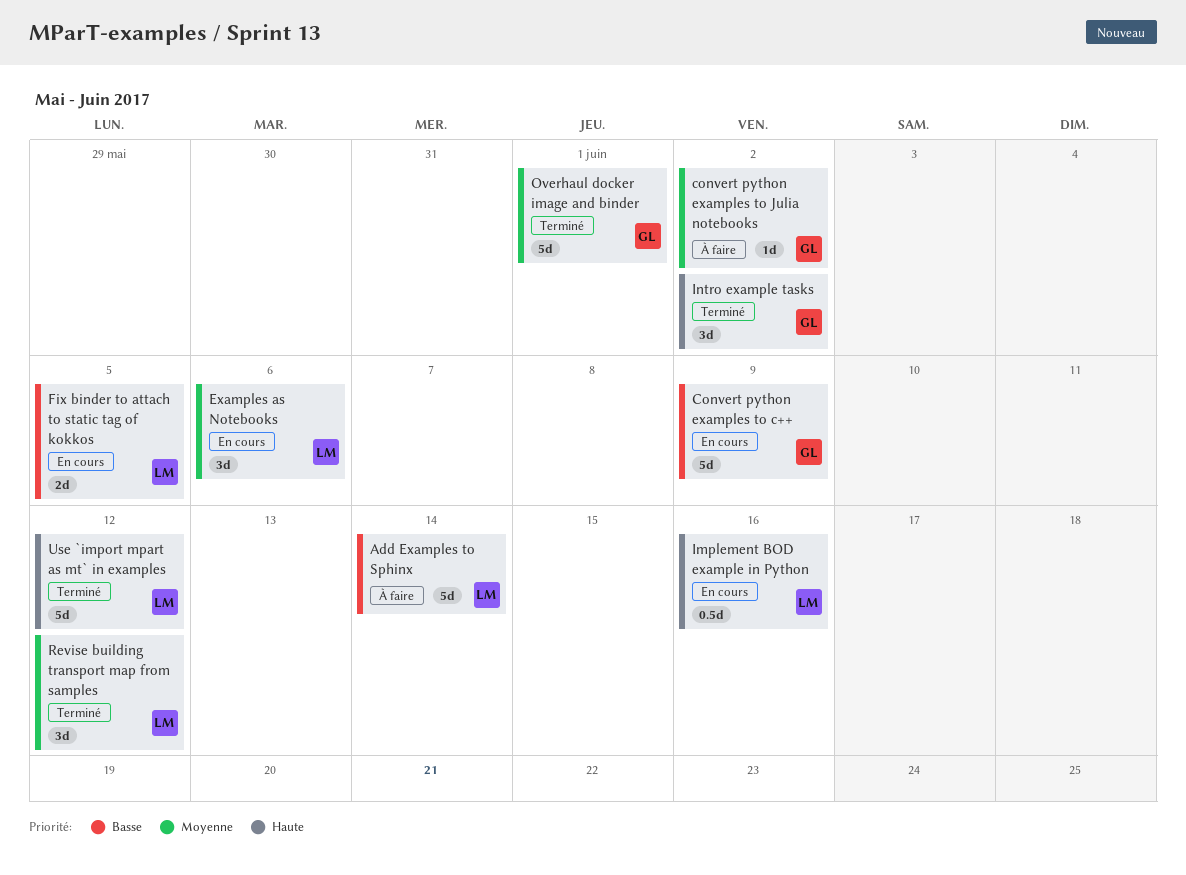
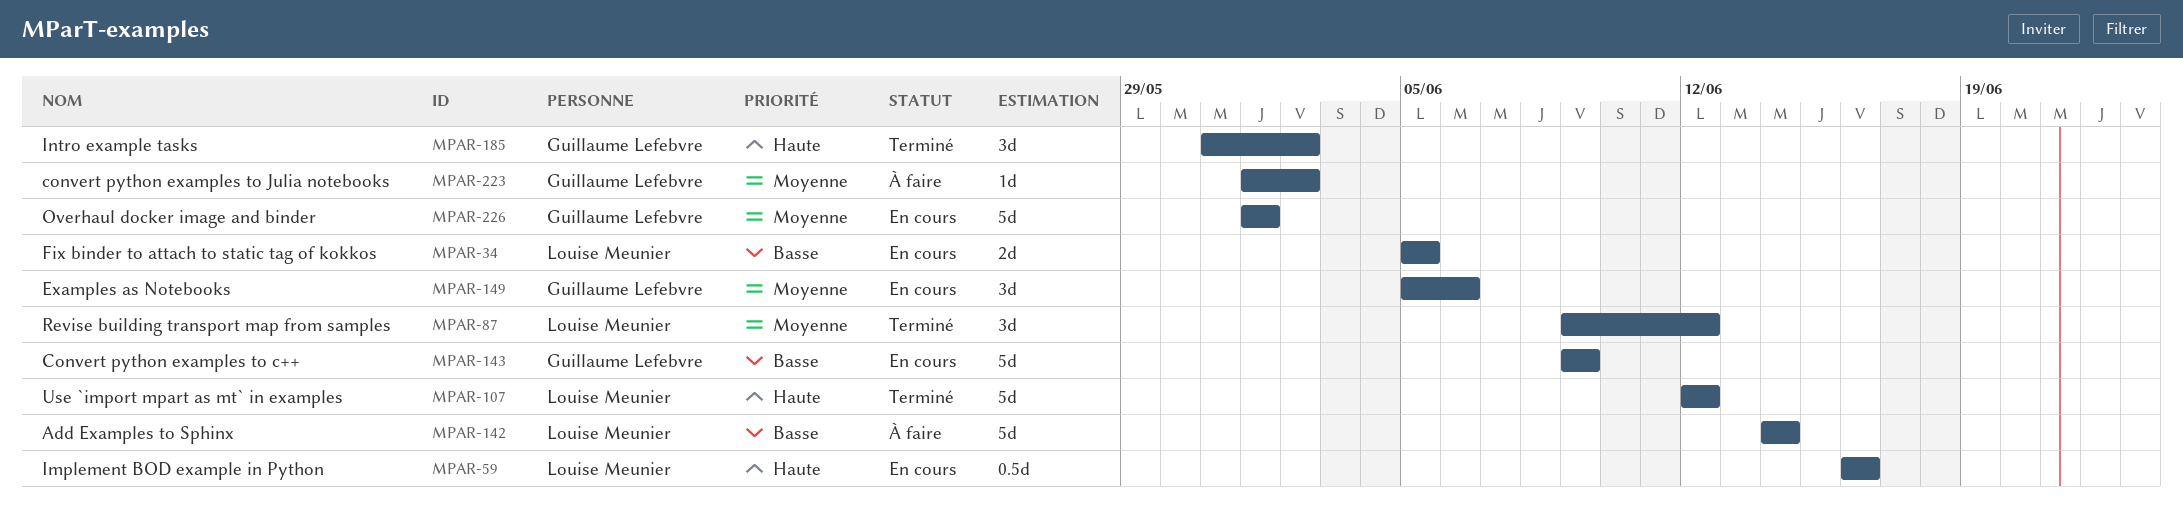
Examples as Notebooks, owner: Louise Meunier -> Guillaume Lefebvre
Overhaul docker image and binder, status: Terminé -> En cours

